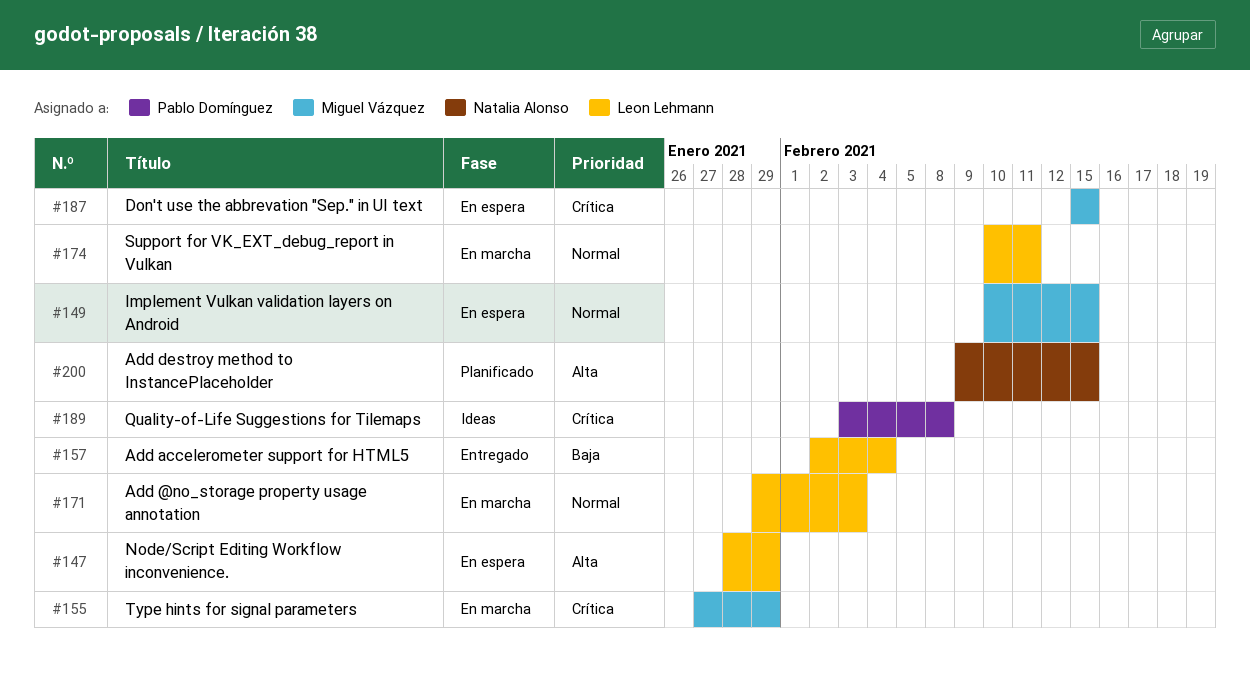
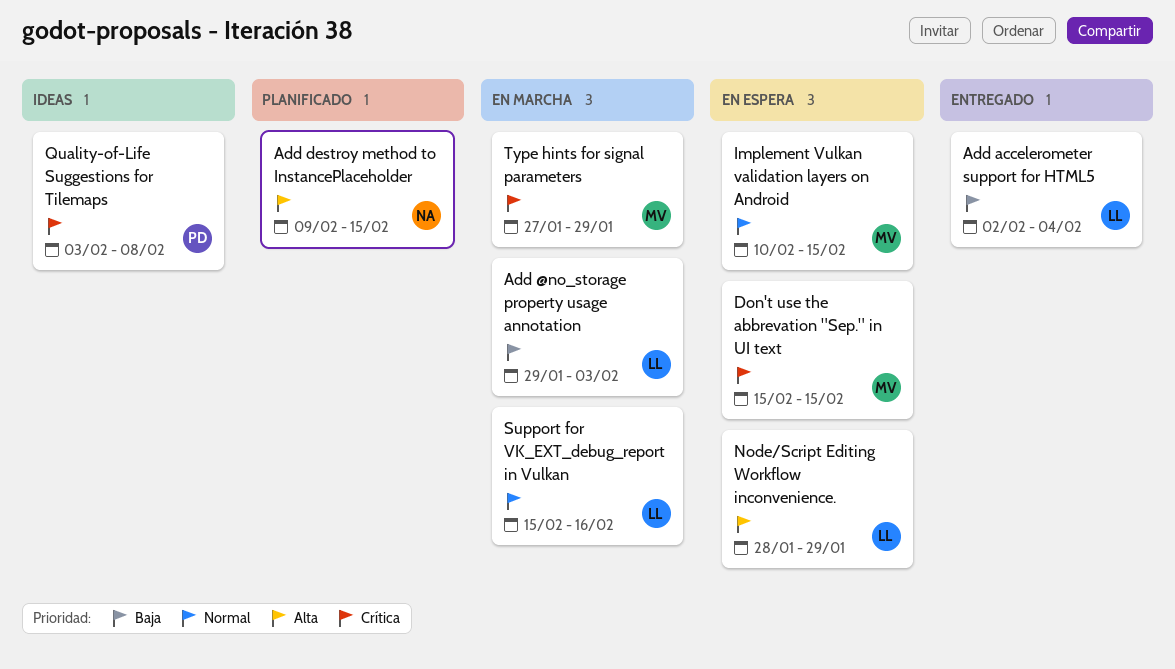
Add @no_storage property usage annotation, priority: Normal -> Baja
Support for VK_EXT_debug_report in Vulkan, start: Feb 10 -> Feb 15
Support for VK_EXT_debug_report in Vulkan, due: Feb 11 -> Feb 16

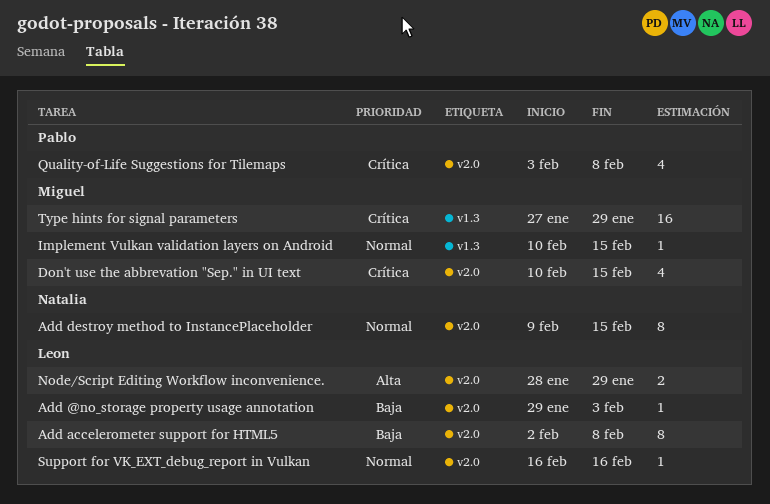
Add accelerometer support for HTML5, due: Feb 4 -> Feb 8
Add destroy method to InstancePlaceholder, priority: Alta -> Normal
Don't use the abbrevation "Sep." in UI text, start: Feb 15 -> Feb 10
Support for VK_EXT_debug_report in Vulkan, start: Feb 15 -> Feb 16

